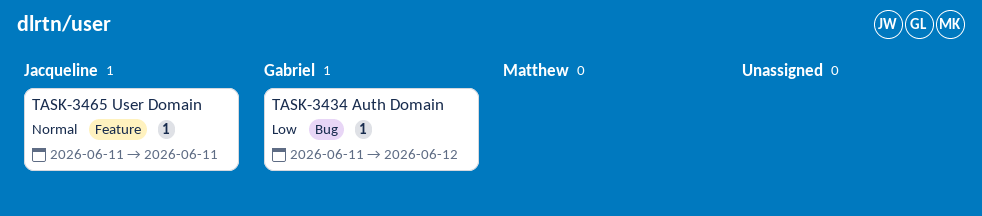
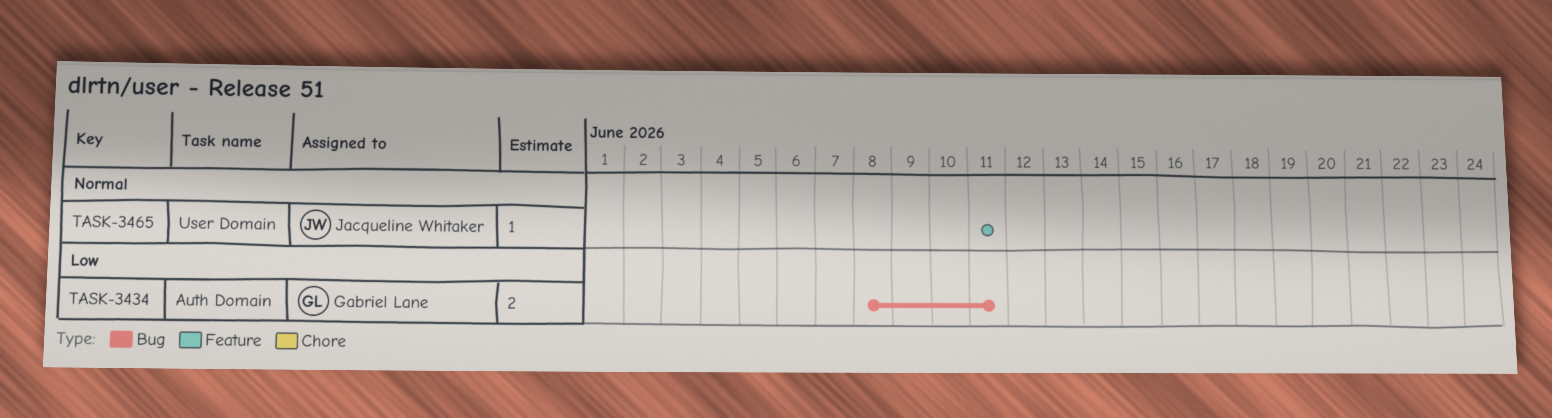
TASK-3434, estimate: 1 -> 2
TASK-3434, start: Jun 11 -> Jun 8
TASK-3434, due: Jun 12 -> Jun 11

